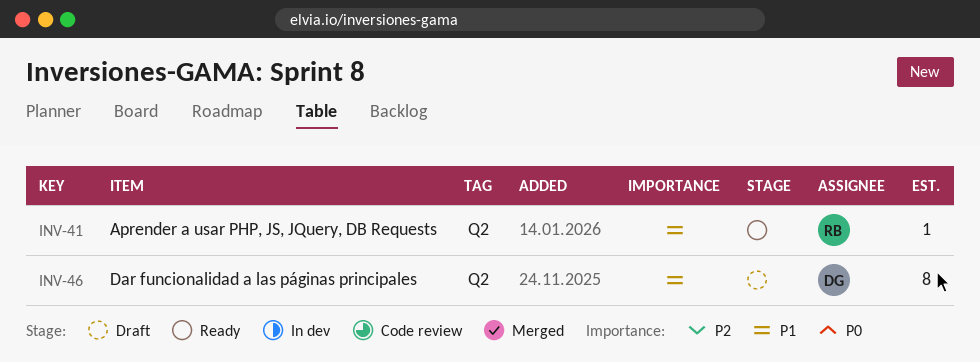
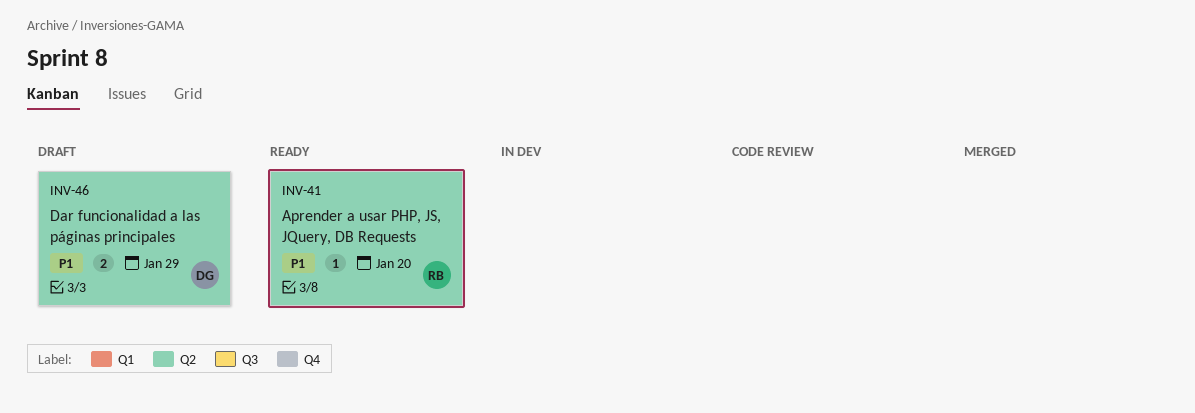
INV-46, estimate: 8 -> 2

